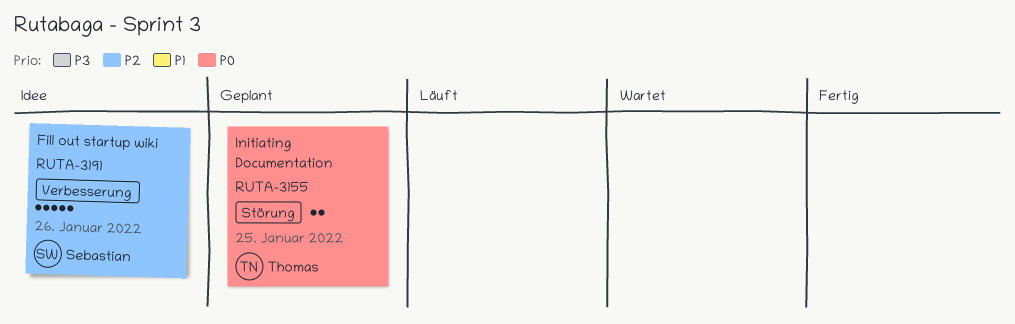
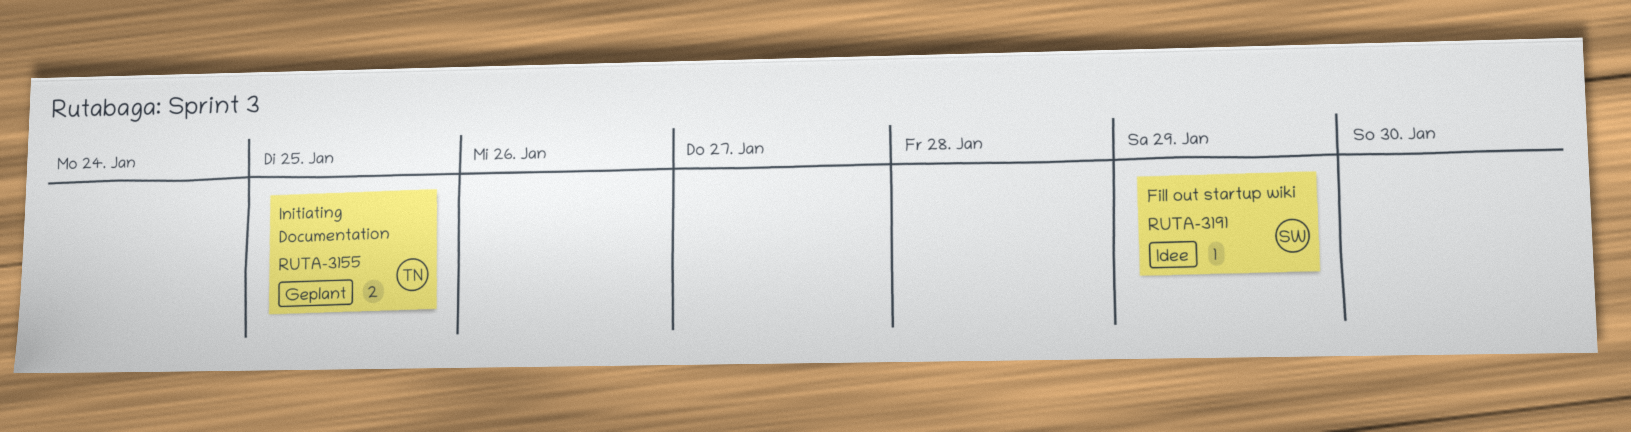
RUTA-3191, estimate: 5 -> 1
RUTA-3191, due: Jan 26 -> Jan 29

